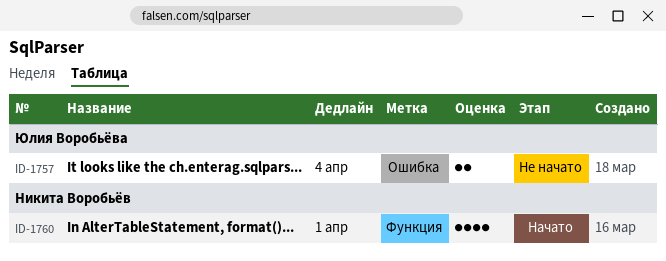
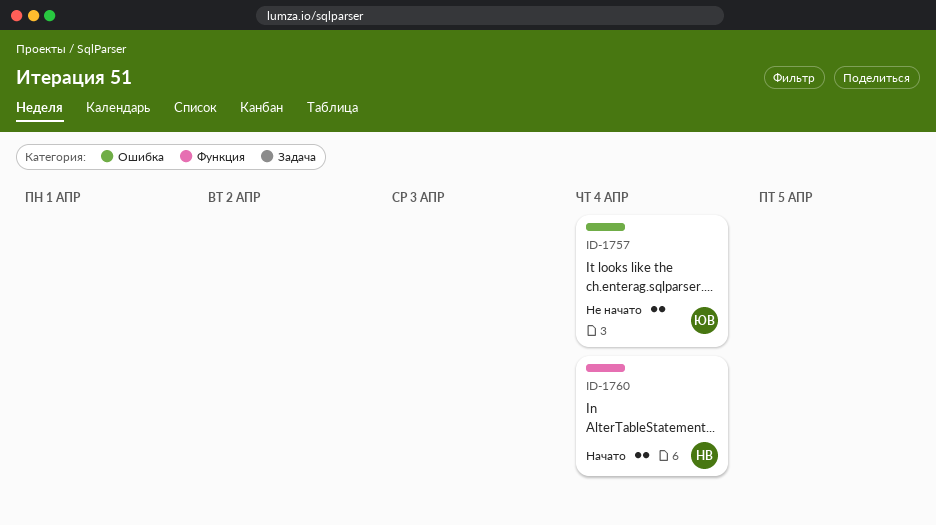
ID-1760, estimate: 4 -> 2
ID-1760, due: Apr 1 -> Apr 4

